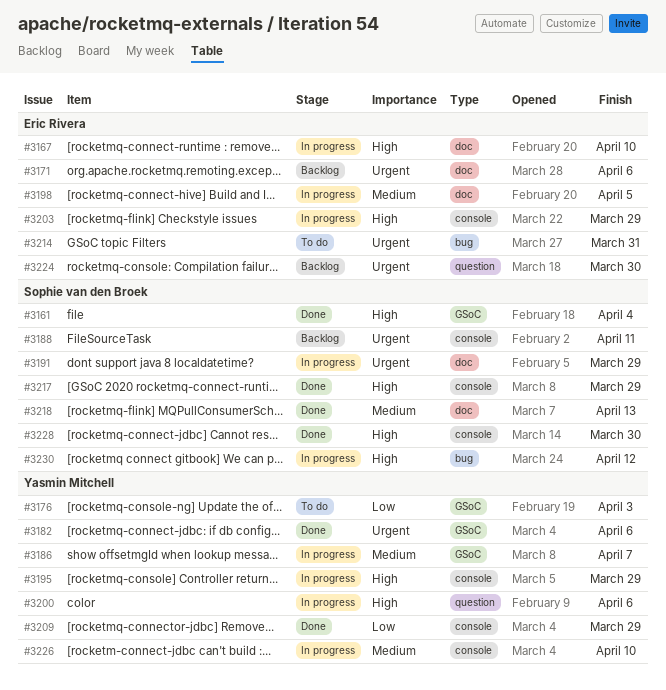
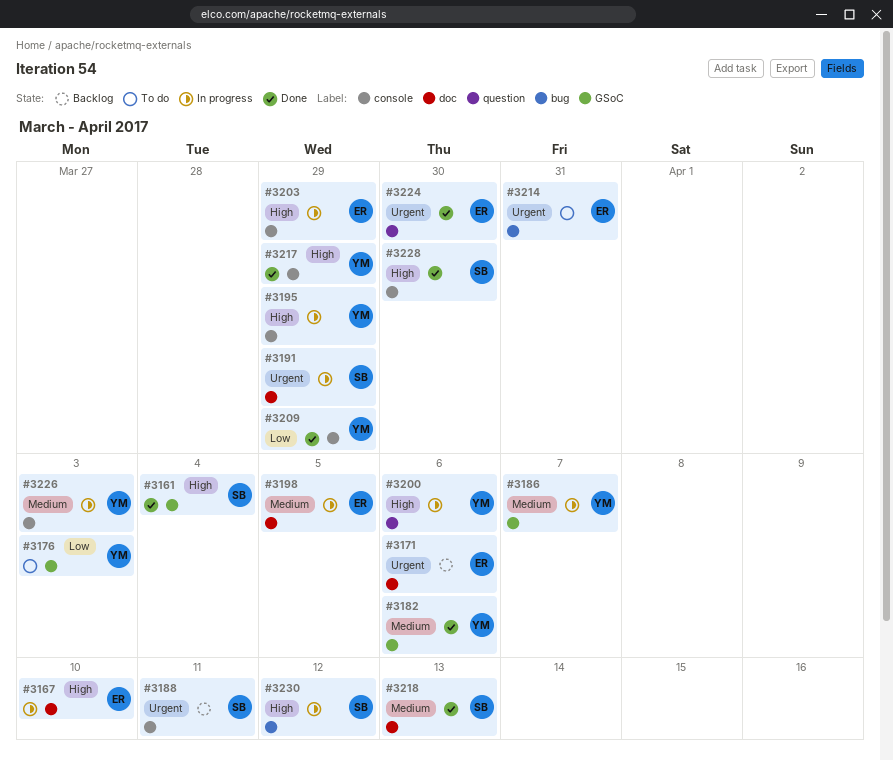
#3182, priority: Urgent -> Medium
#3217, owner: Sophie van den Broek -> Yasmin Mitchell
#3224, status: Backlog -> Done
#3226, due: Apr 10 -> Apr 3

